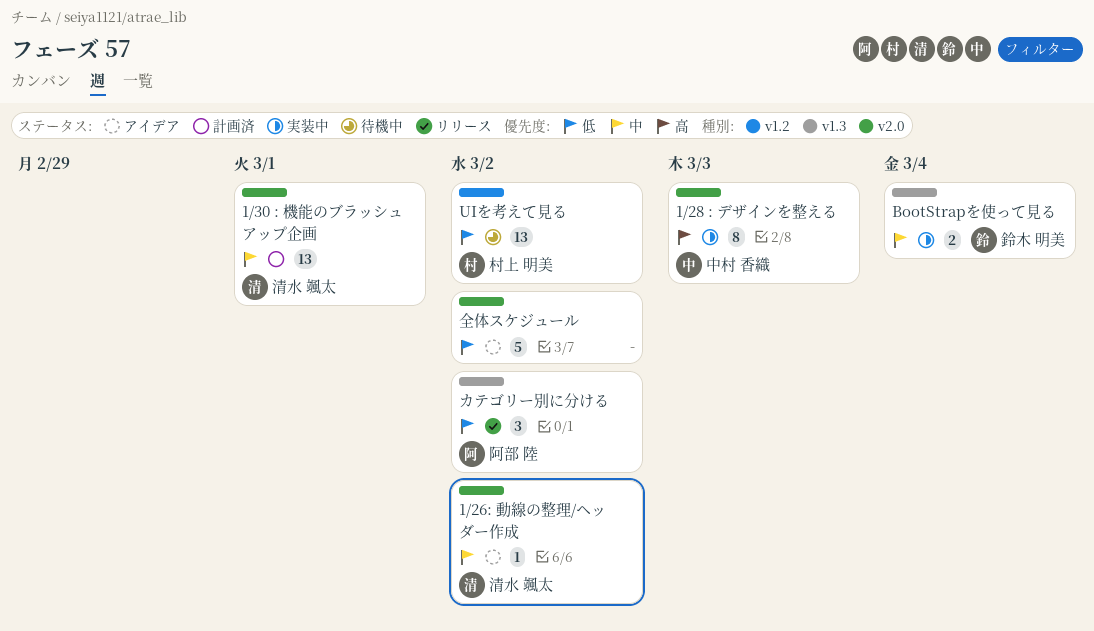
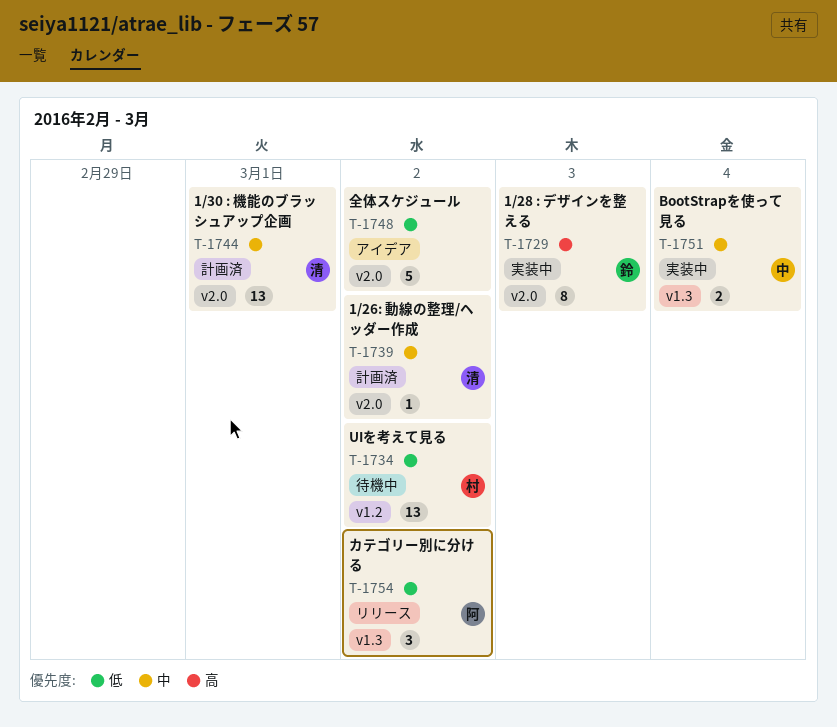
1/26: 動線の整理/ヘッダー作成, status: アイデア -> 計画済
1/28 : デザインを整える, owner: 中村 香織 -> 鈴木 明美
BootStrapを使って見る, owner: 鈴木 明美 -> 中村 香織

